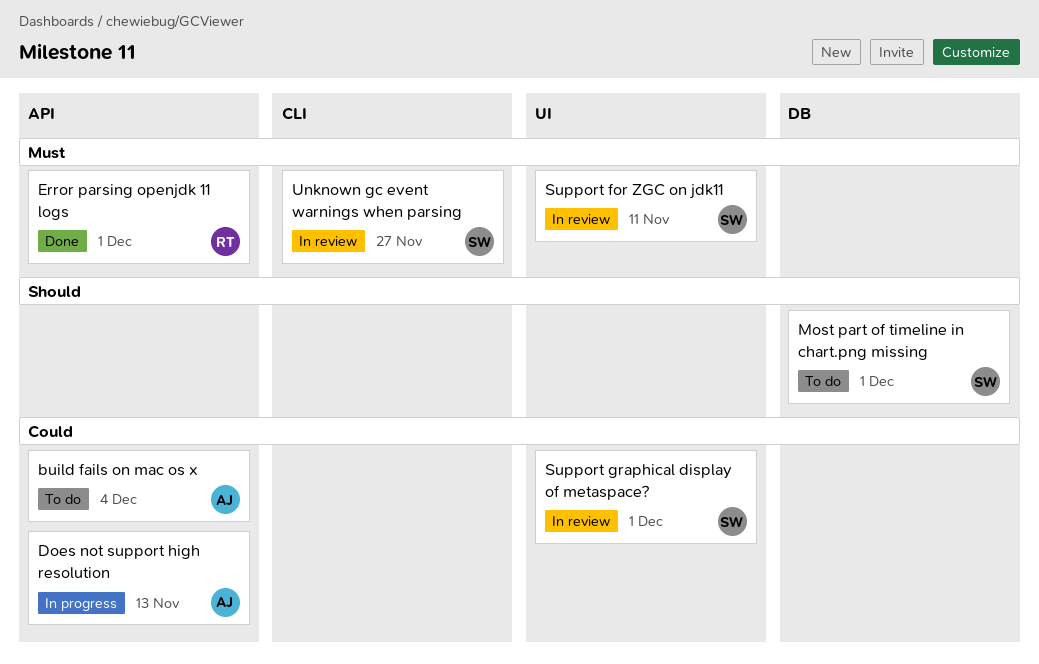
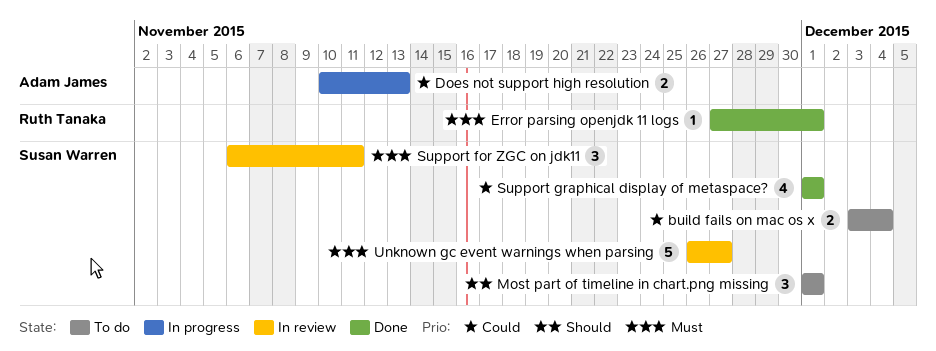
build fails on mac os x, owner: Adam James -> Susan Warren
Support graphical display of metaspace?, status: In review -> Done

